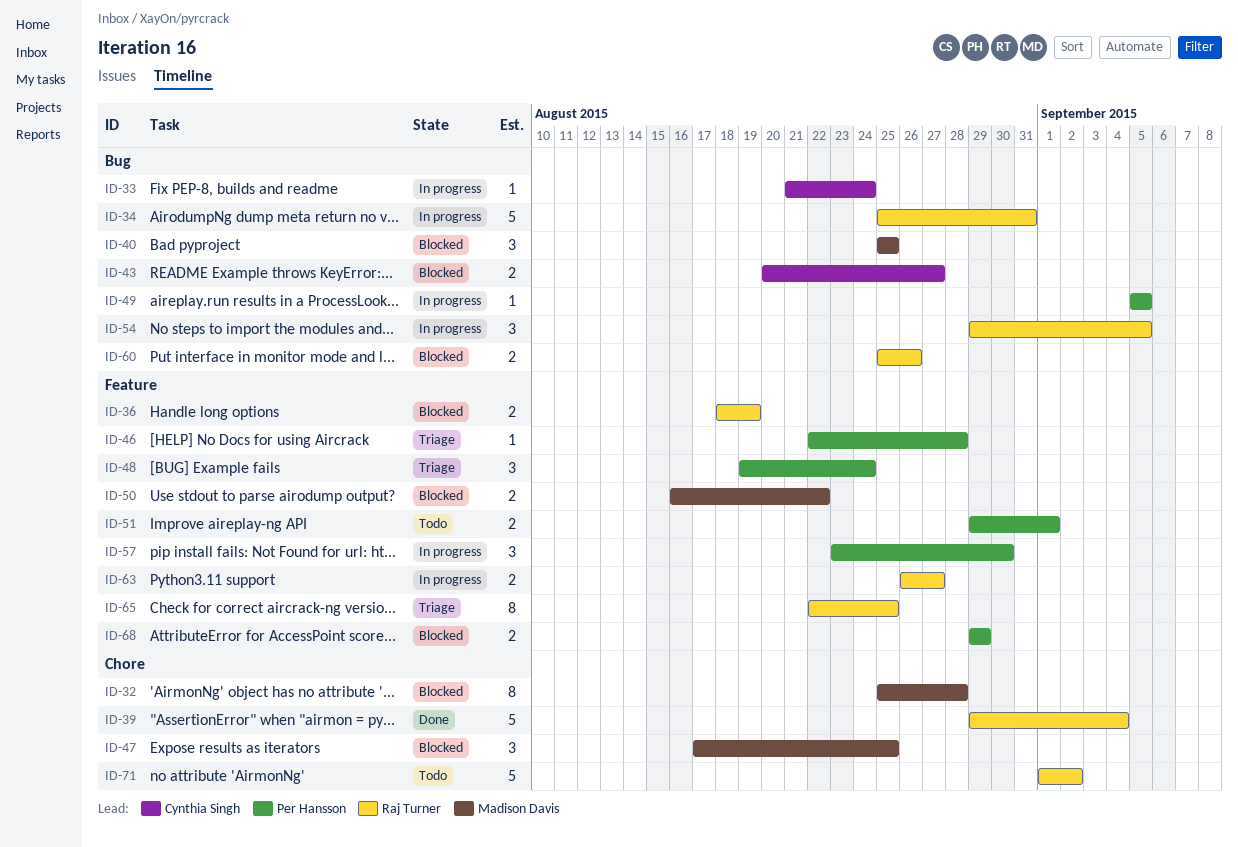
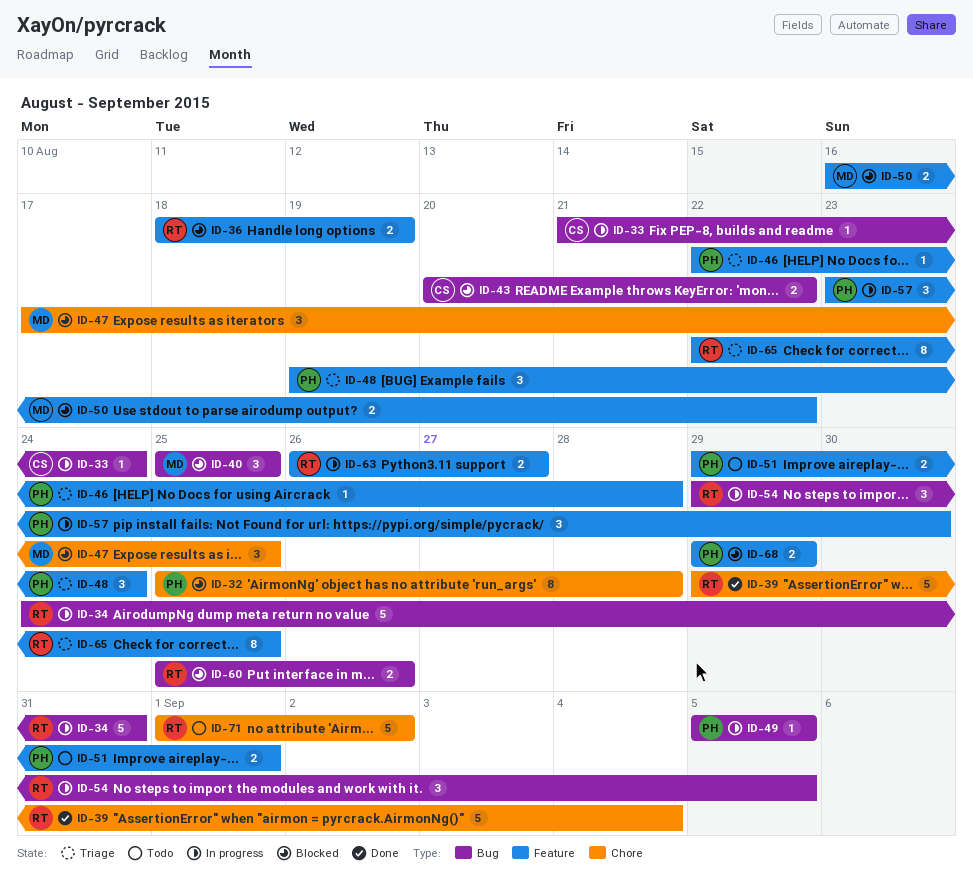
ID-32, owner: Madison Davis -> Per Hansson
ID-34, start: Aug 25 -> Aug 24
ID-43, due: Aug 27 -> Aug 22

